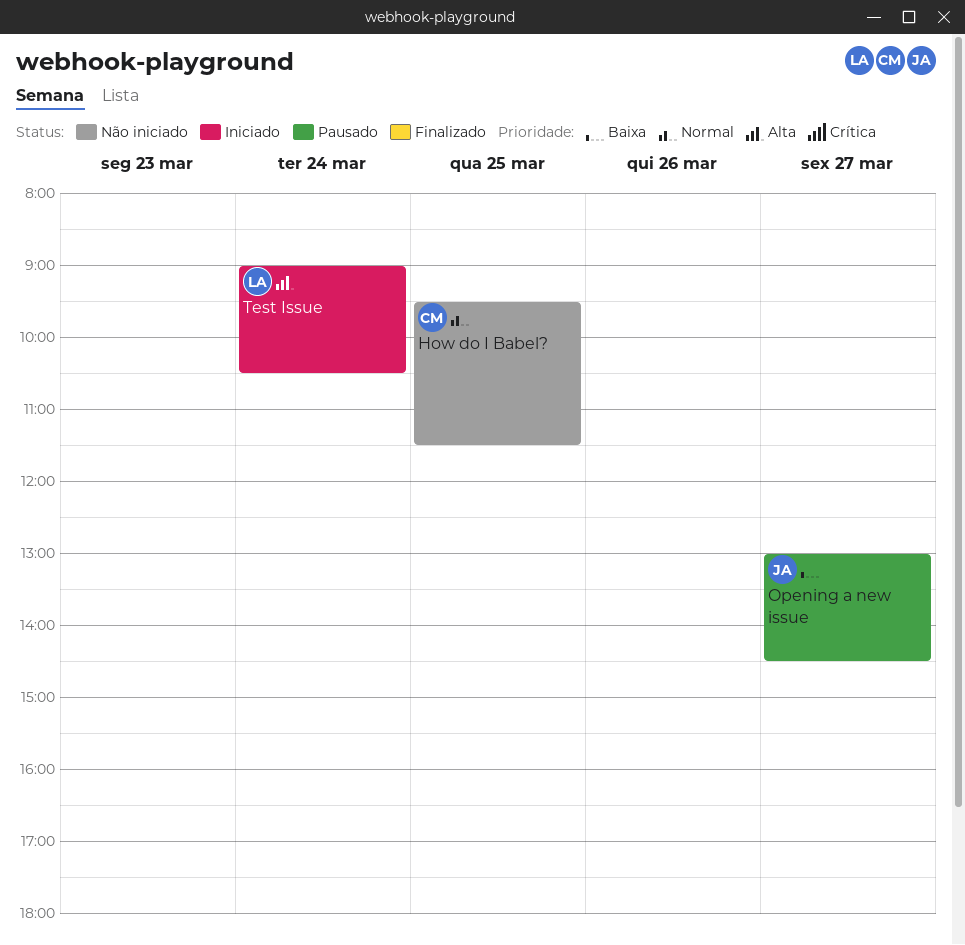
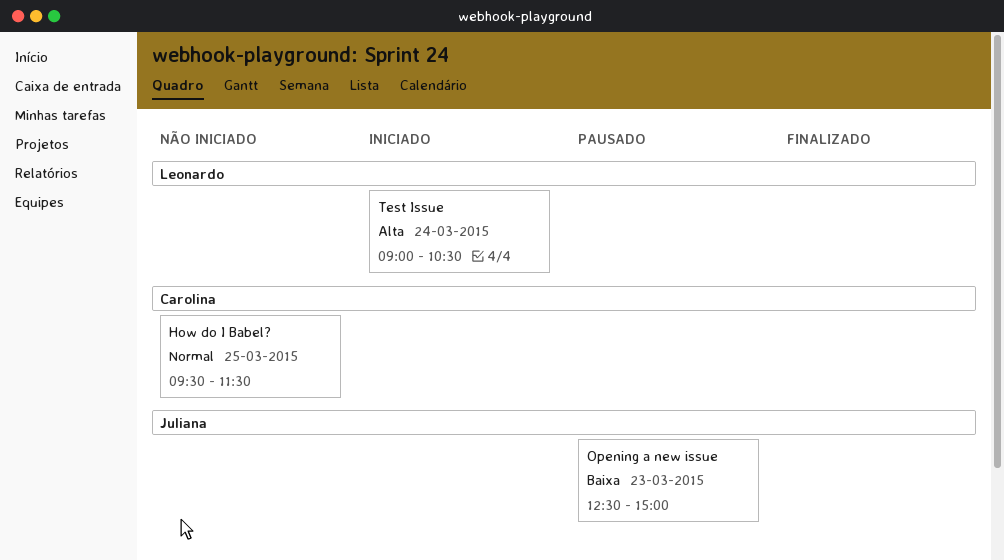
Opening a new issue, day: Mar 27 -> Mar 23
Opening a new issue, begins: 13:00 -> 12:30
Opening a new issue, ends: 14:30 -> 15:00

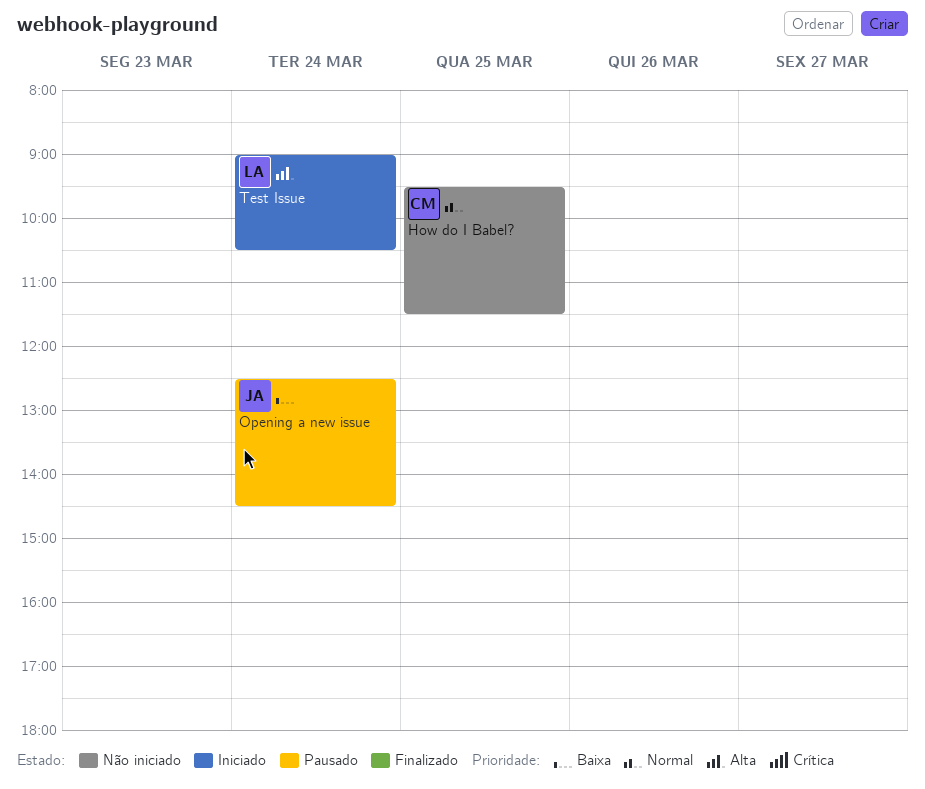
Opening a new issue, day: Mar 23 -> Mar 24
Opening a new issue, ends: 15:00 -> 14:30

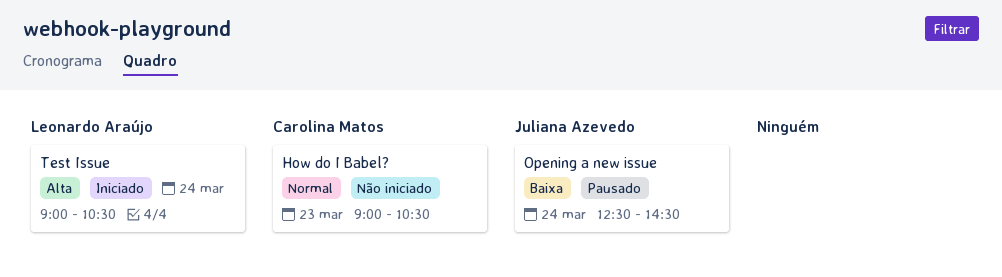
How do I Babel?, day: Mar 25 -> Mar 23
How do I Babel?, begins: 09:30 -> 09:00
How do I Babel?, ends: 11:30 -> 10:30

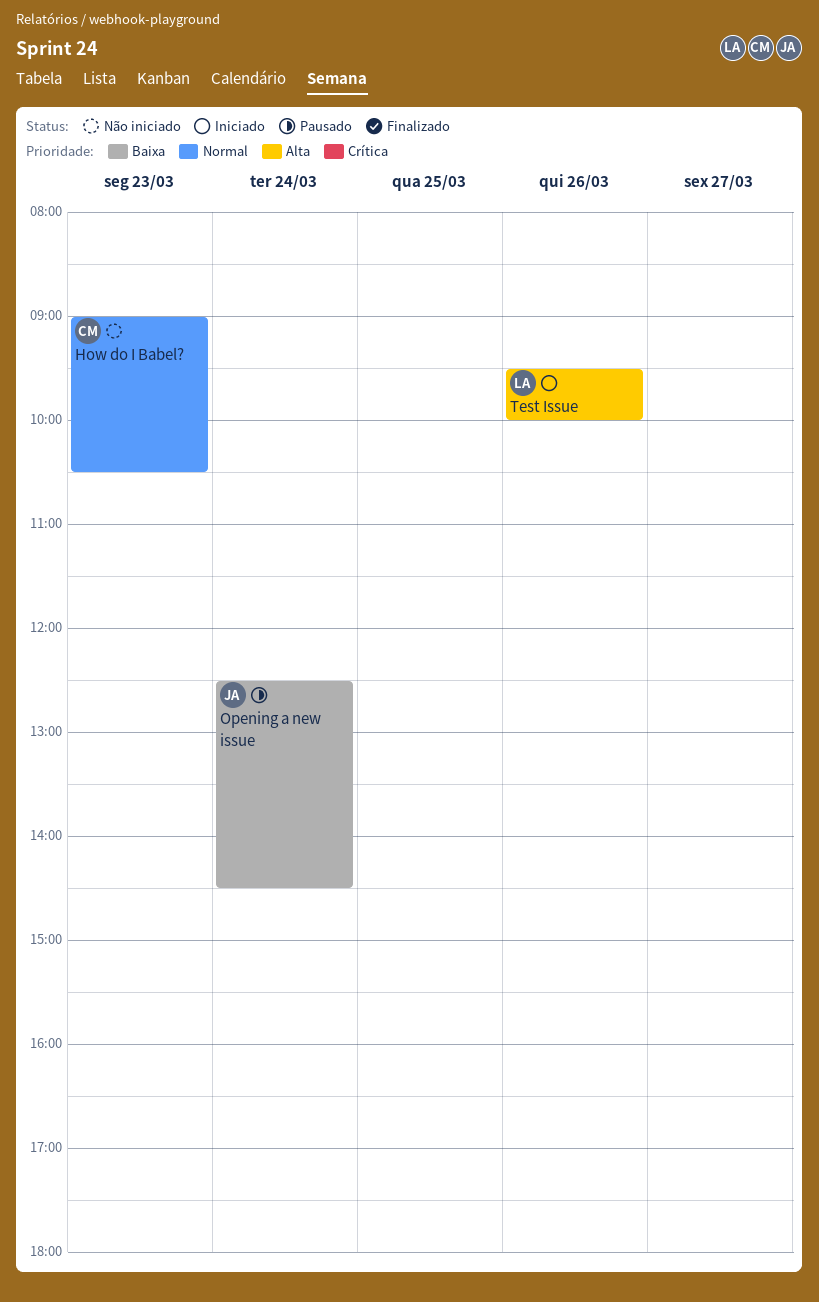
Test Issue, day: Mar 24 -> Mar 26
Test Issue, begins: 09:00 -> 09:30
Test Issue, ends: 10:30 -> 10:00

